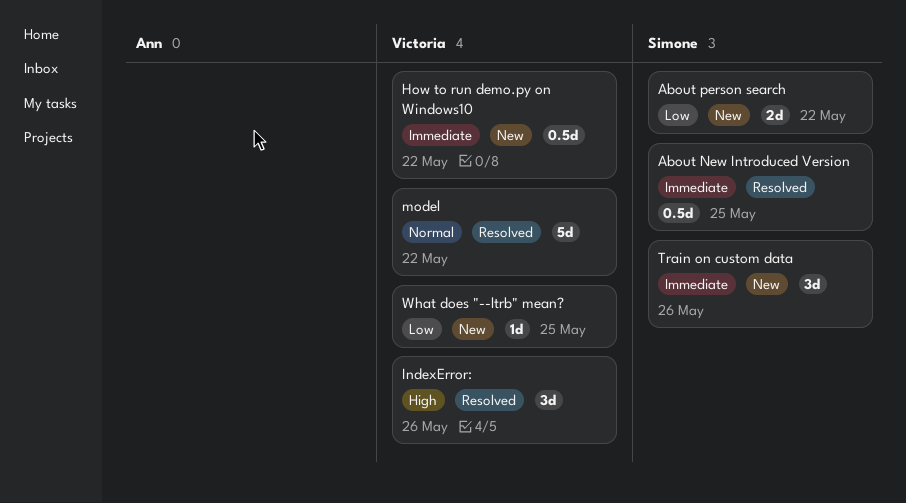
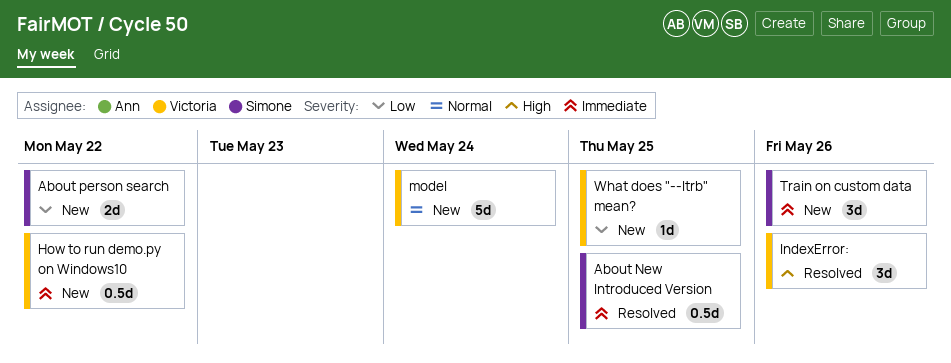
model, status: Resolved -> New
model, due: May 22 -> May 24

